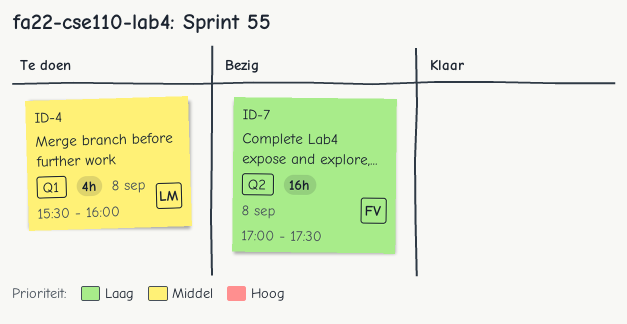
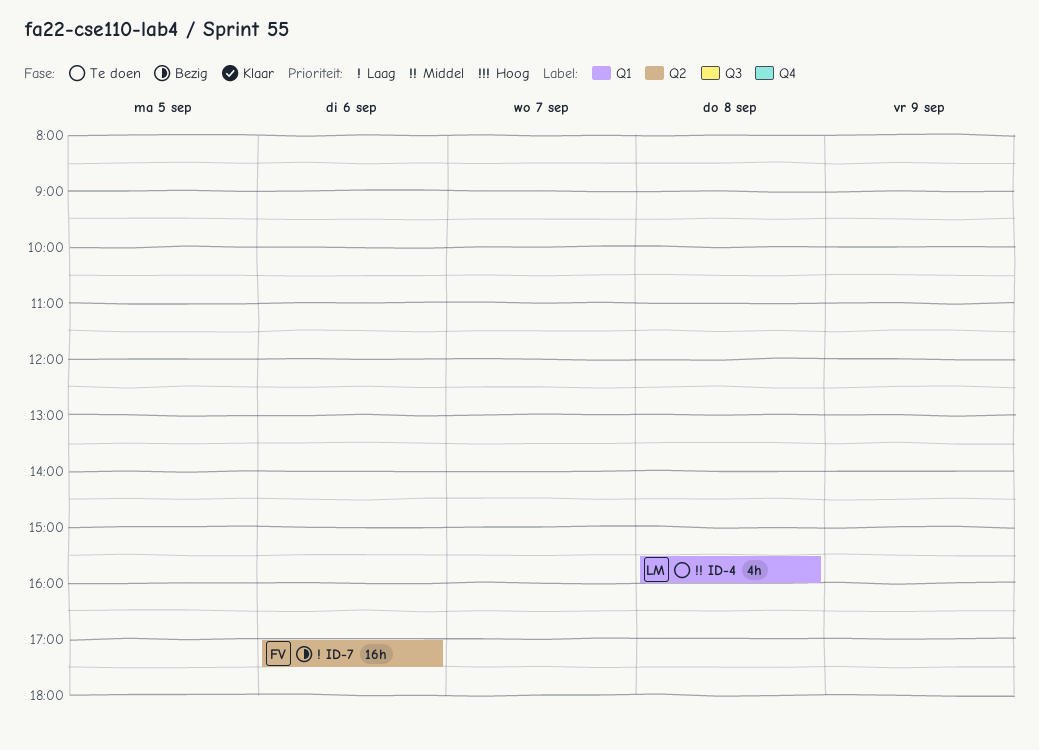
ID-7, day: Sep 8 -> Sep 6

